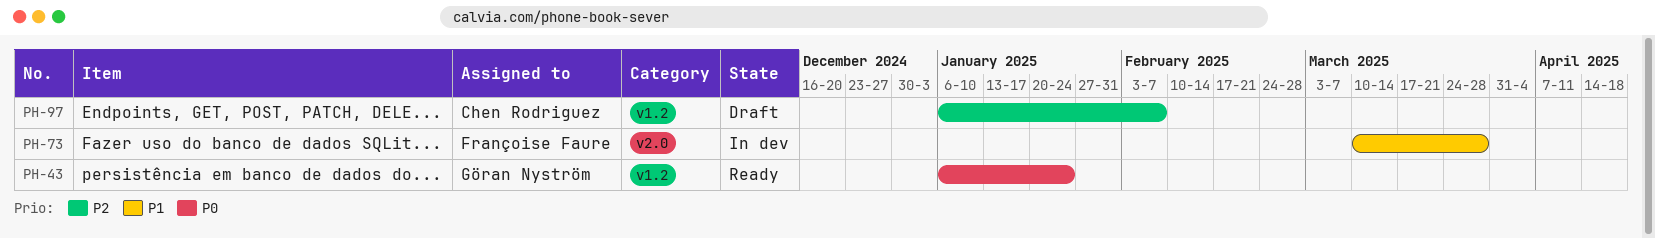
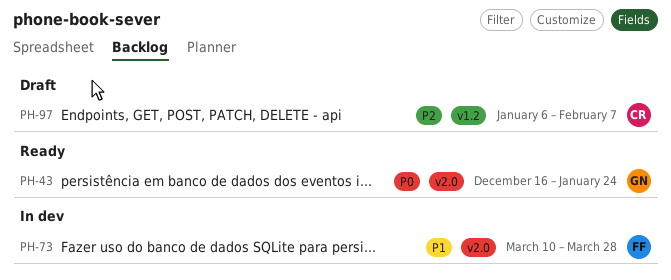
PH-43, label: v1.2 -> v2.0
PH-43, start: Jan 6 -> Dec 16

